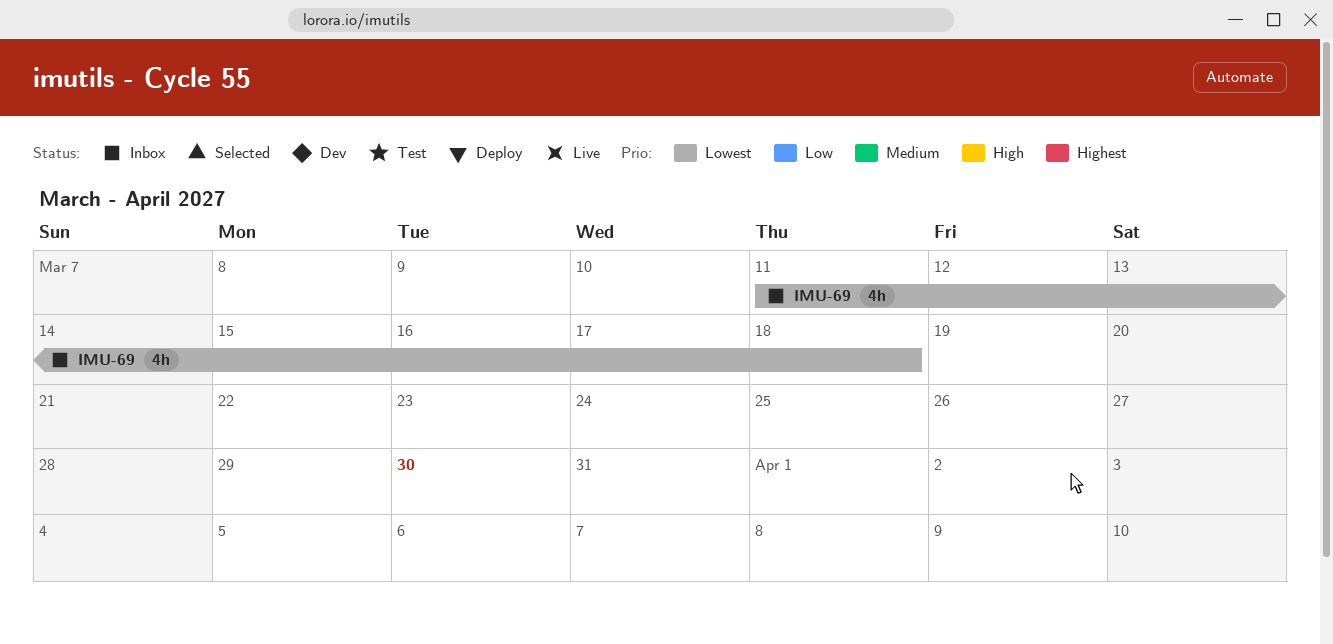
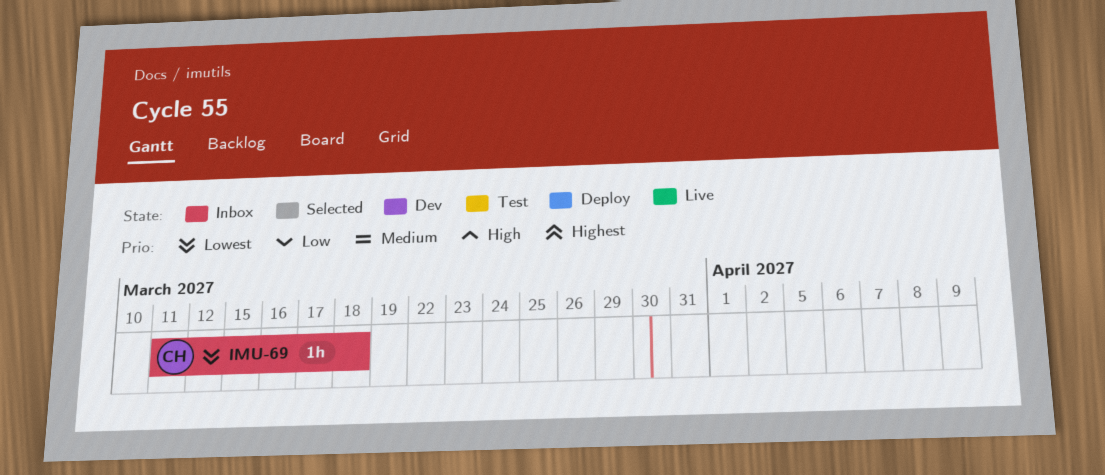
IMU-69, estimate: 4h -> 1h

